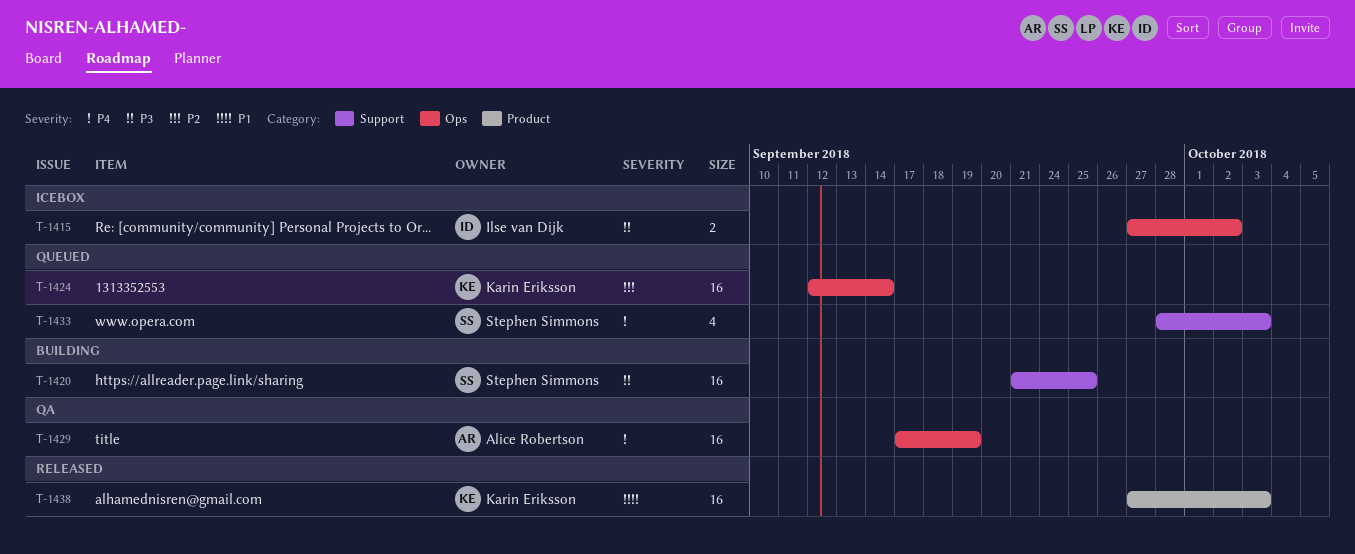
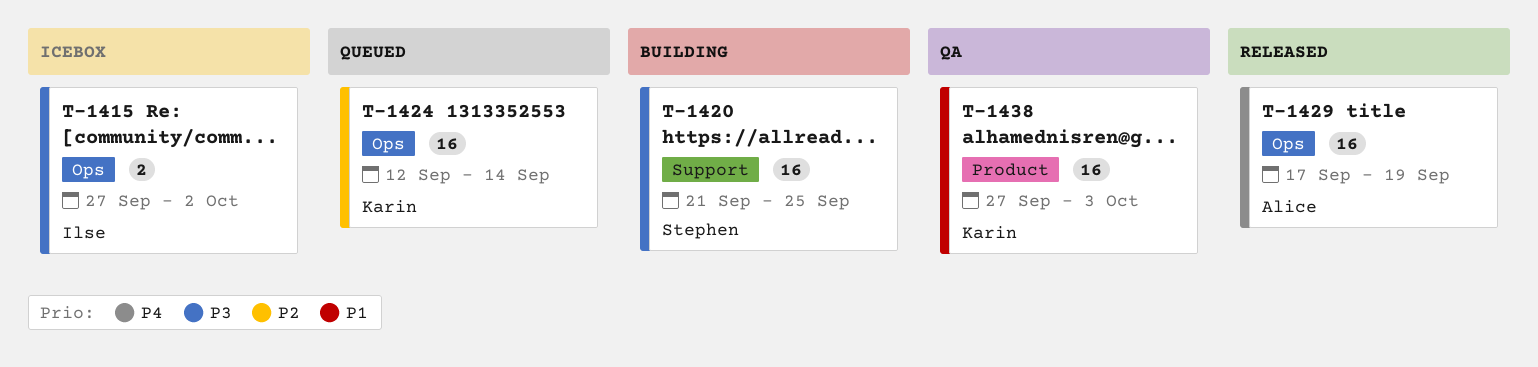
T-1429, status: QA -> Released
T-1433: present -> none
T-1438, status: Released -> QA

